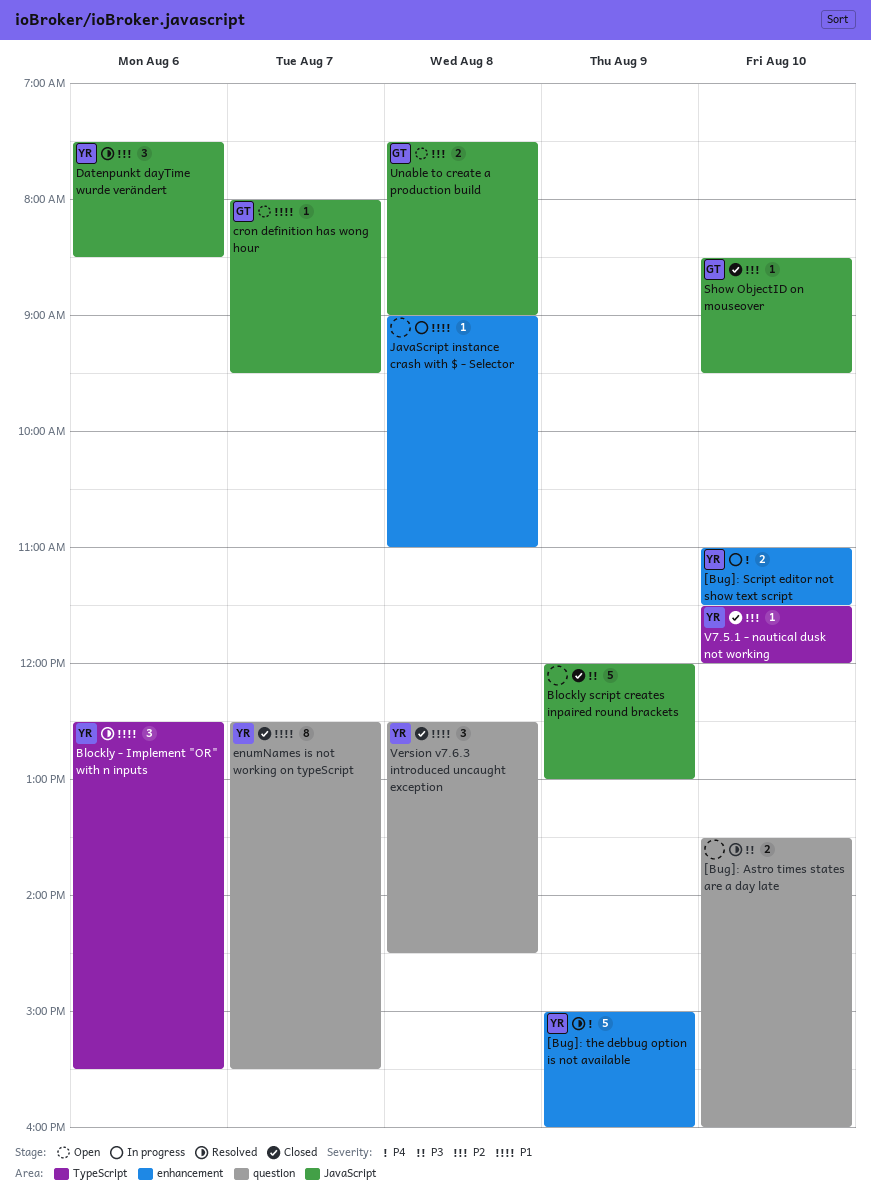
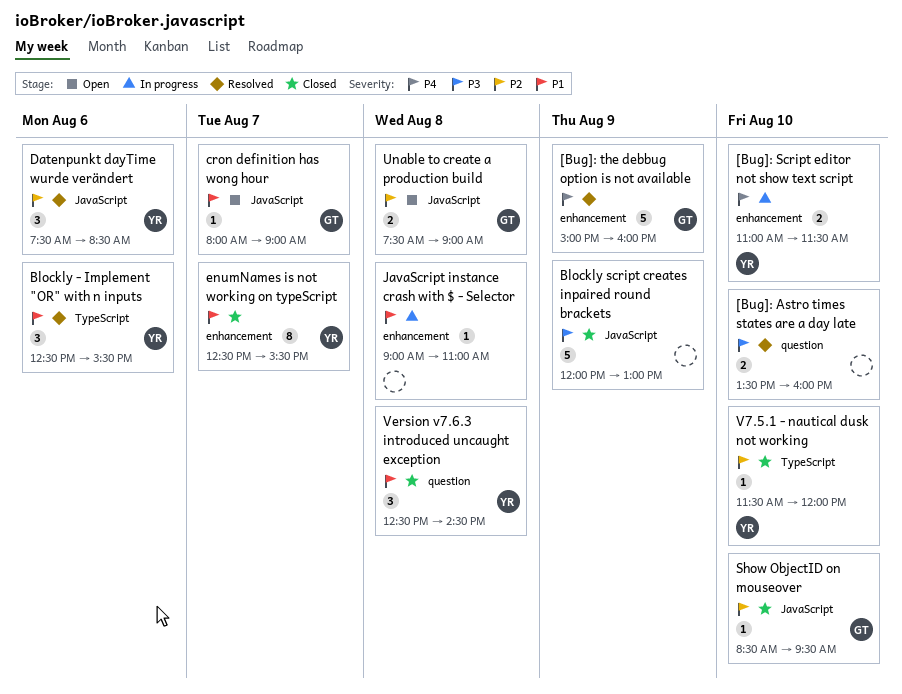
[Bug]: the debbug option is not available, owner: YR -> GT
cron definition has wong hour, ends: 09:30 -> 09:00
enumNames is not working on typeScript, label: question -> enhancement

